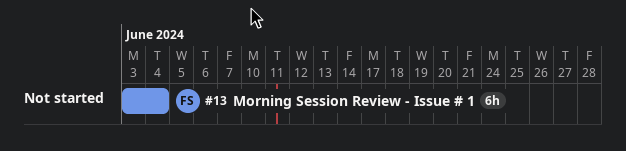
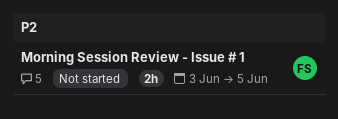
Morning Session Review - Issue # 1, estimate: 6h -> 2h
Morning Session Review - Issue # 1, due: Jun 4 -> Jun 5

